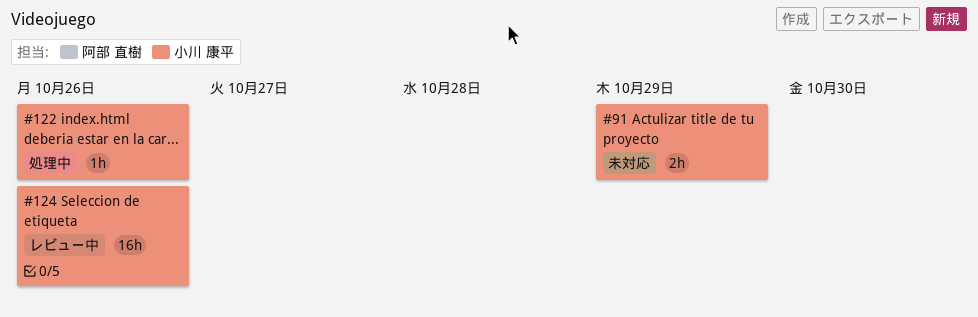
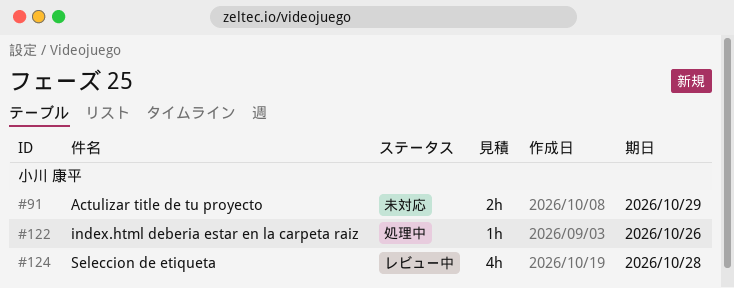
#124, estimate: 16h -> 4h
#124, due: Oct 26 -> Oct 28

